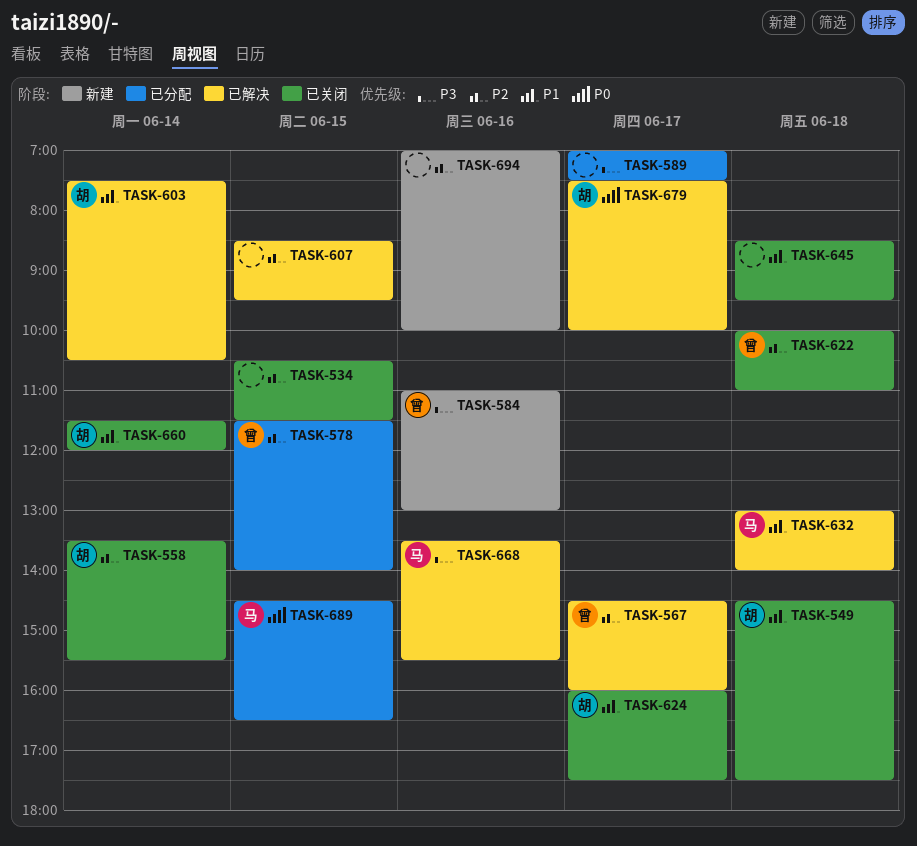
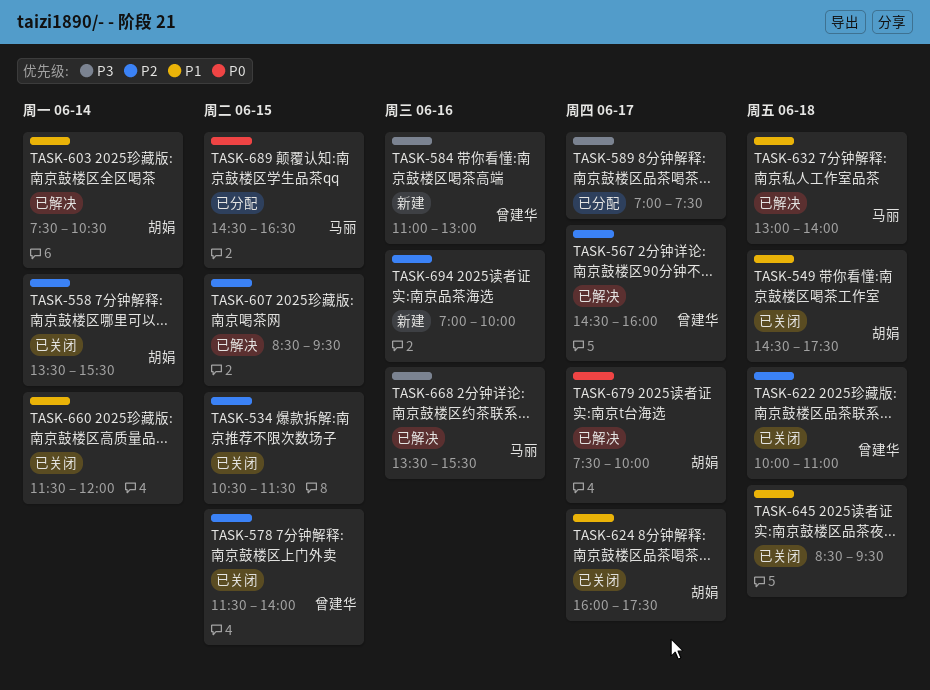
TASK-578, status: 已分配 -> 已关闭
TASK-660, owner: 胡娟 -> none

